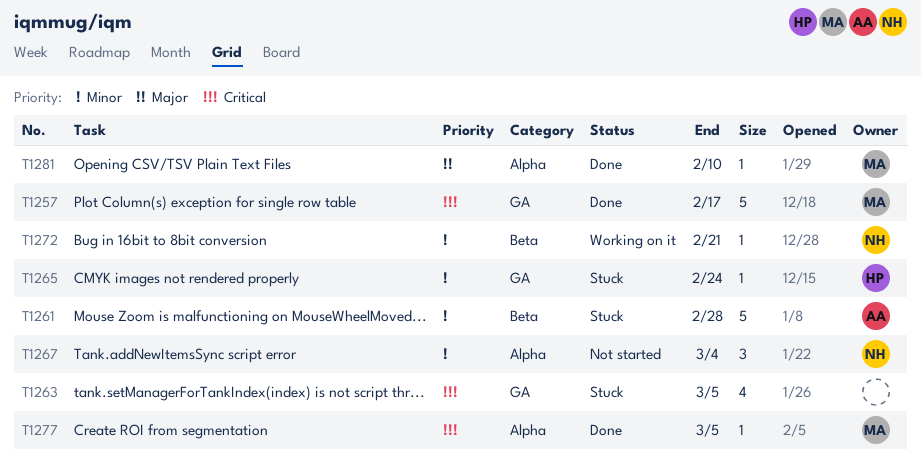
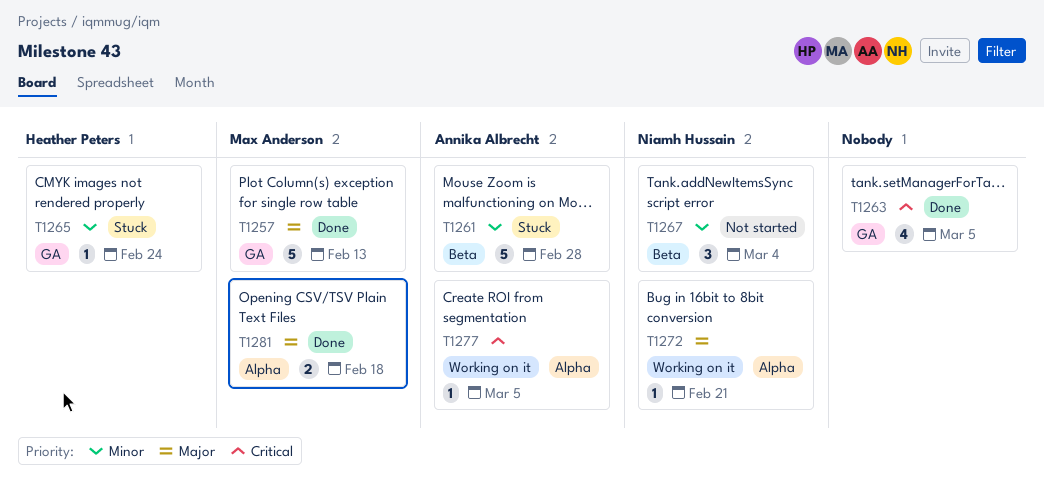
T1257, priority: Critical -> Major
T1257, due: Feb 17 -> Feb 13
T1263, status: Stuck -> Done
T1267, label: Alpha -> Beta
T1272, priority: Minor -> Major
T1272, label: Beta -> Alpha
T1277, status: Done -> Working on it
T1277, owner: Max Anderson -> Annika Albrecht
T1281, estimate: 1 -> 2
T1281, due: Feb 10 -> Feb 18

